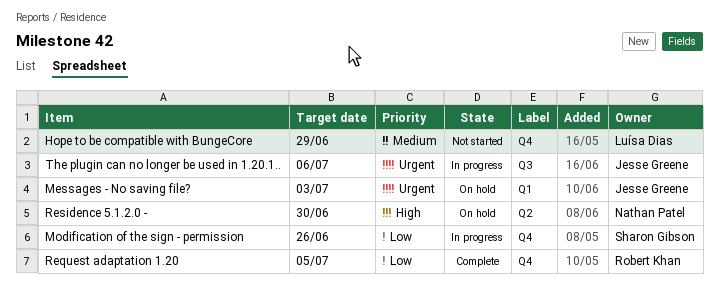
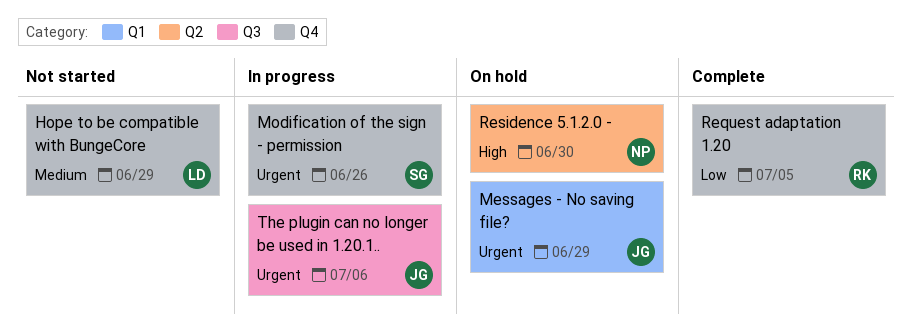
Messages - No saving file?, due: Jul 3 -> Jun 29
Modification of the sign - permission, priority: Low -> Urgent

